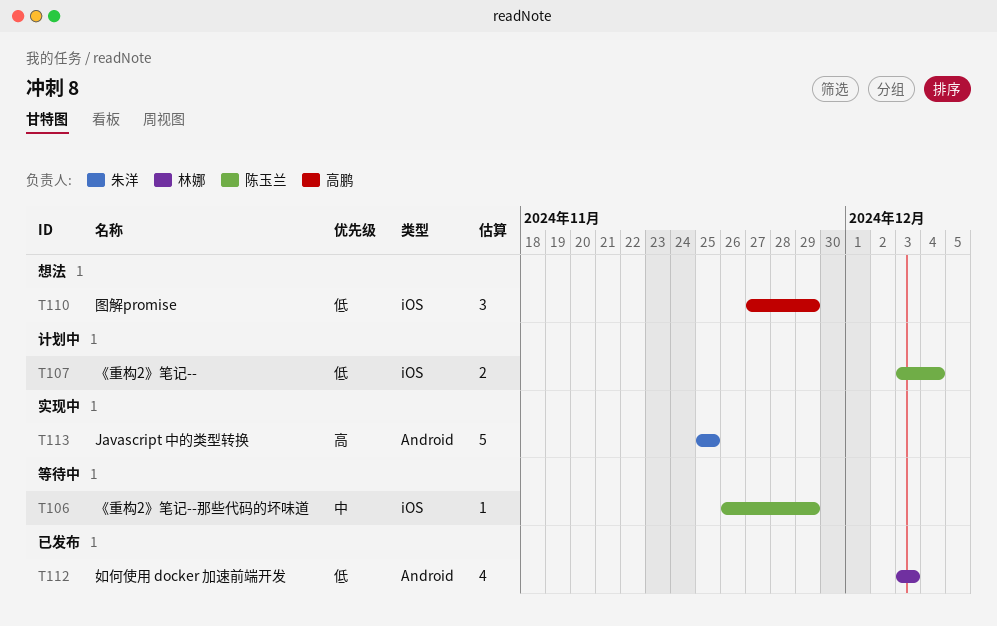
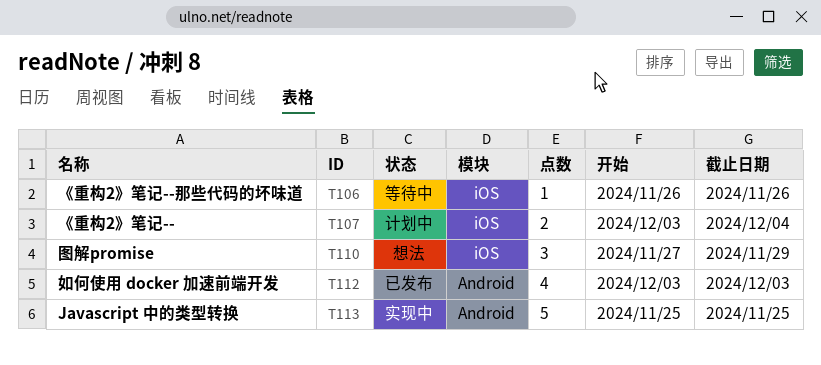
T106, due: Nov 29 -> Nov 26

